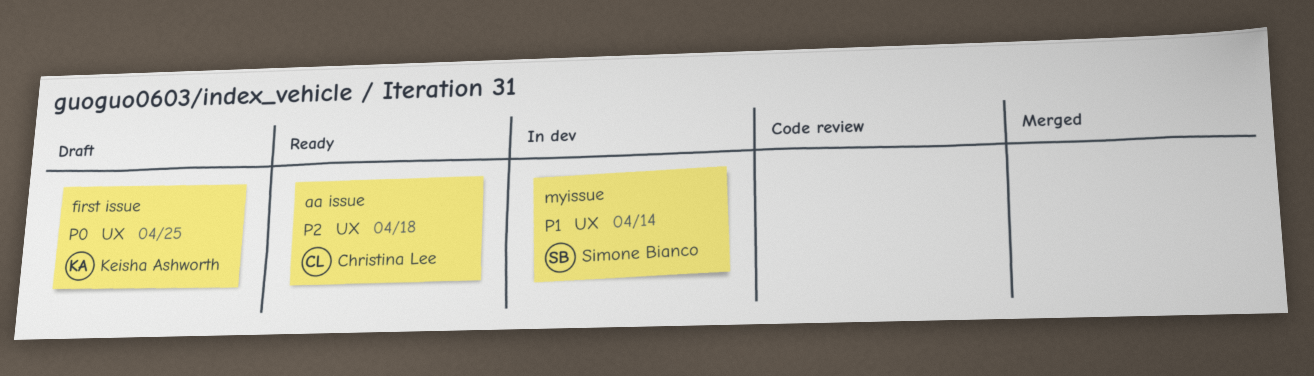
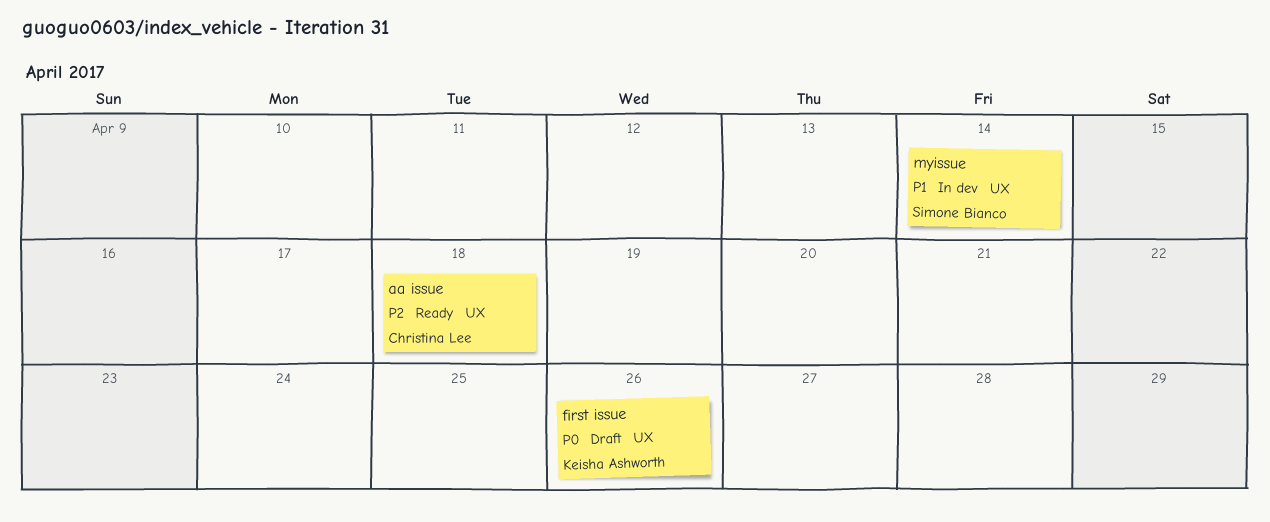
first issue, due: Apr 25 -> Apr 26

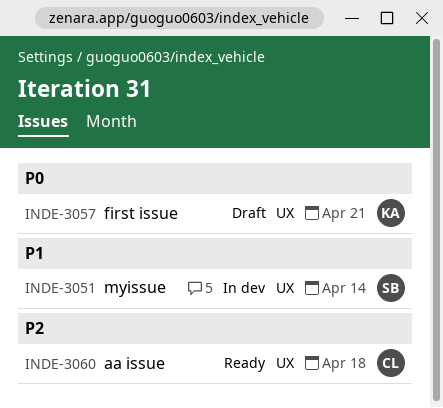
first issue, due: Apr 26 -> Apr 21

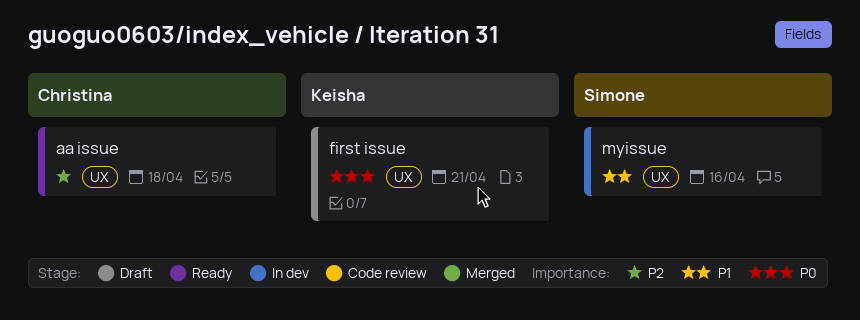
myissue, due: Apr 14 -> Apr 16

